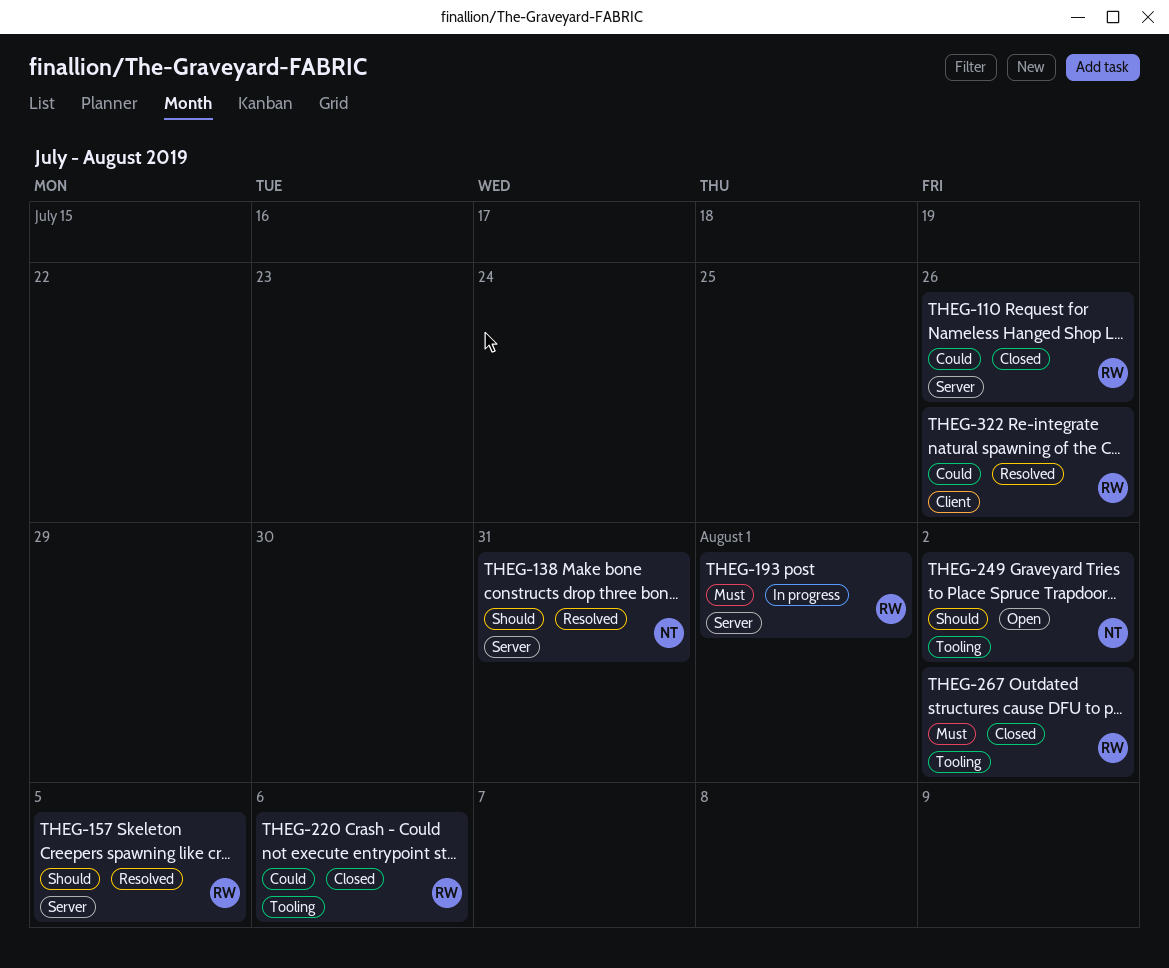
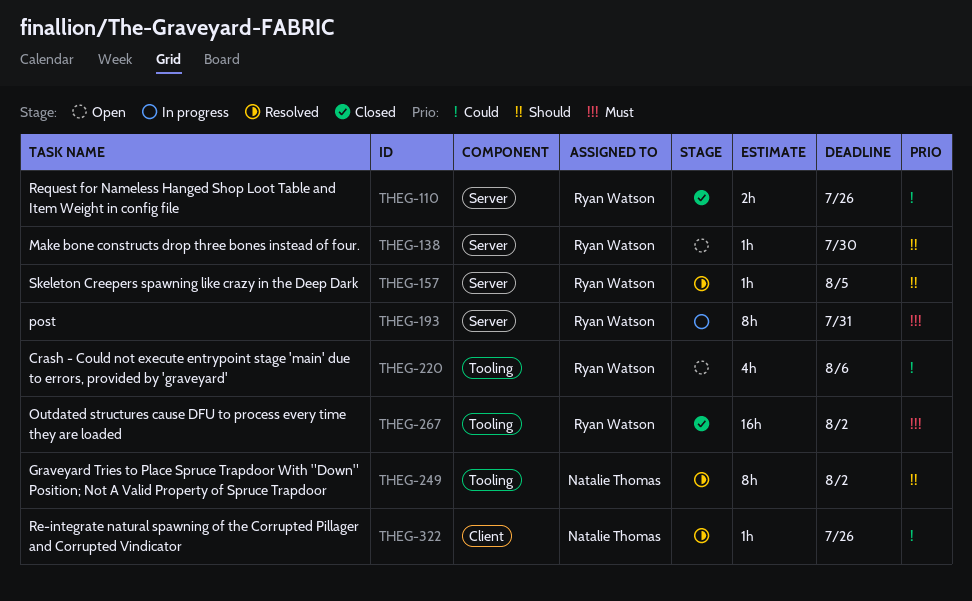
THEG-138, status: Resolved -> Open
THEG-138, owner: Natalie Thomas -> Ryan Watson
THEG-138, due: Jul 31 -> Jul 30
THEG-193, due: Aug 1 -> Jul 31
THEG-220, status: Closed -> Open
THEG-249, status: Open -> Resolved
THEG-322, owner: Ryan Watson -> Natalie Thomas

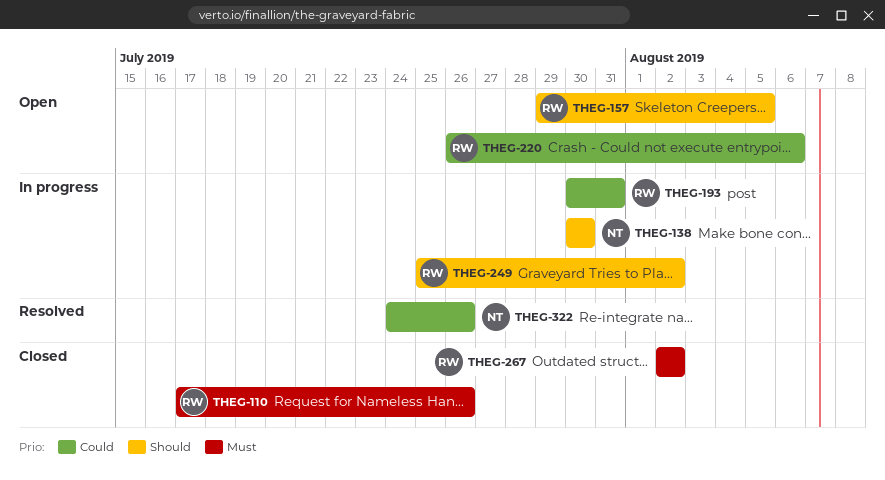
THEG-110, priority: Could -> Must
THEG-138, status: Open -> In progress
THEG-138, owner: Ryan Watson -> Natalie Thomas
THEG-157, status: Resolved -> Open
THEG-193, priority: Must -> Could
THEG-249, status: Resolved -> In progress
THEG-249, owner: Natalie Thomas -> Ryan Watson

